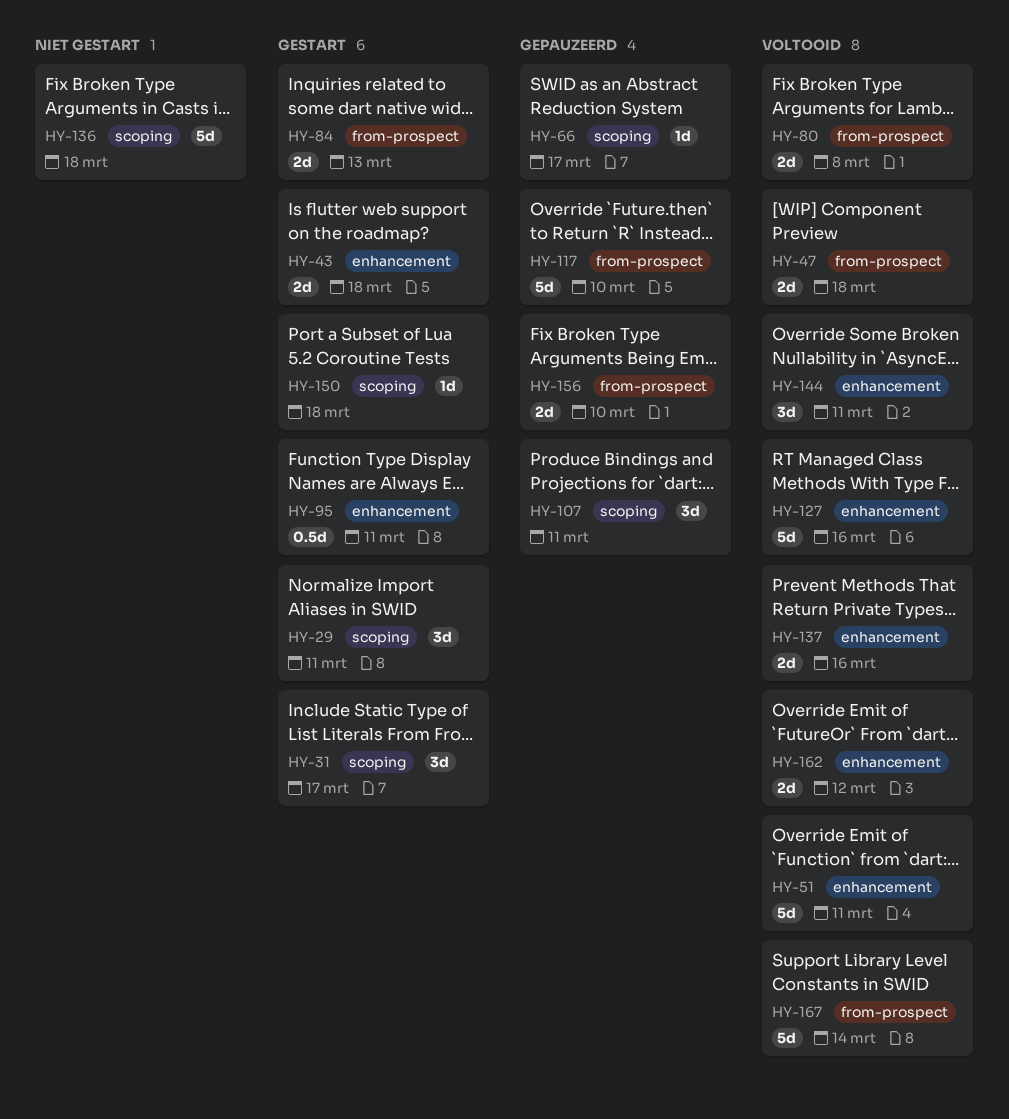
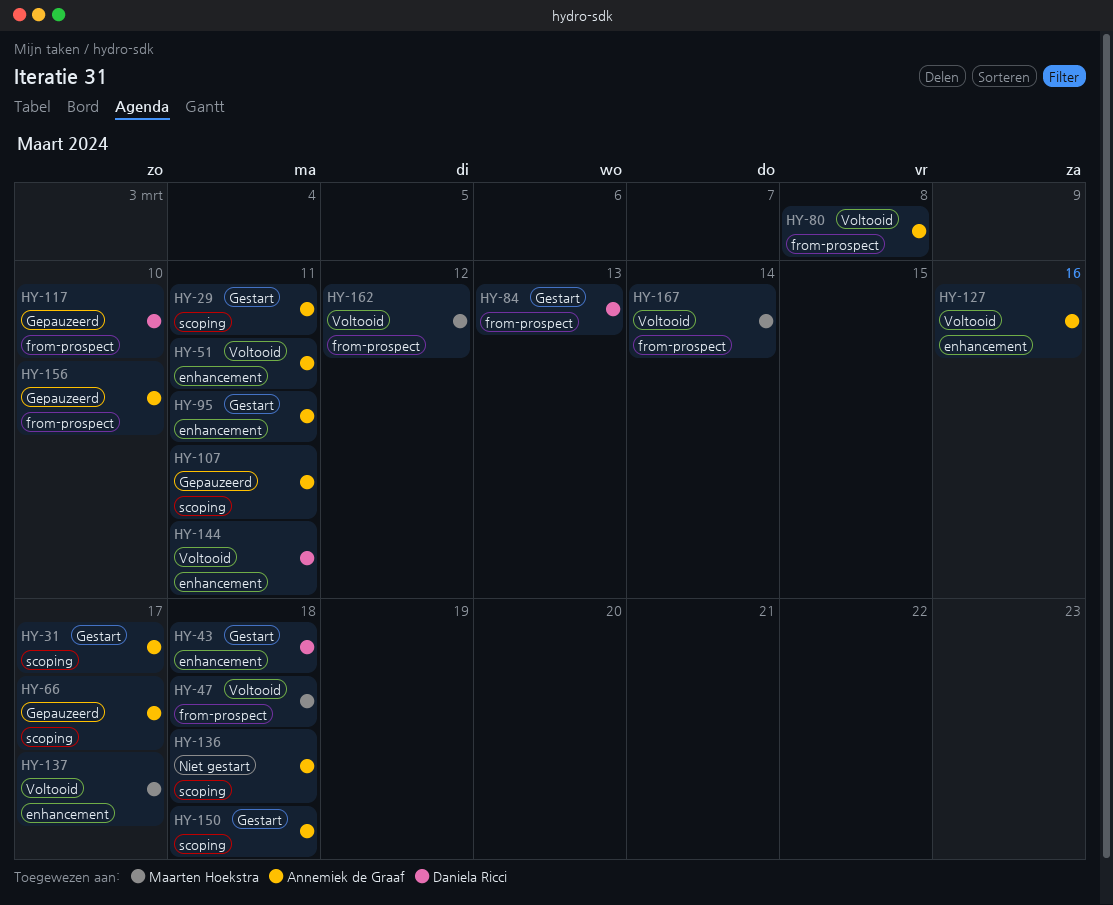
HY-137, due: Mar 16 -> Mar 17
HY-162, label: enhancement -> from-prospect

